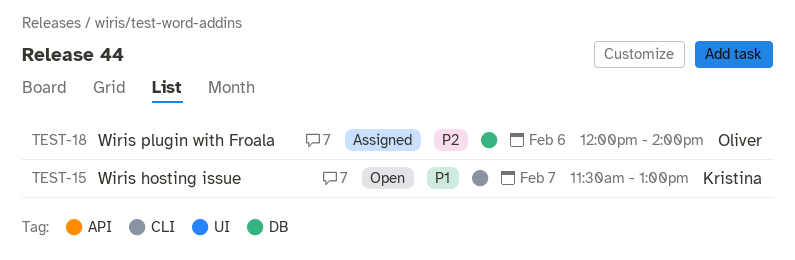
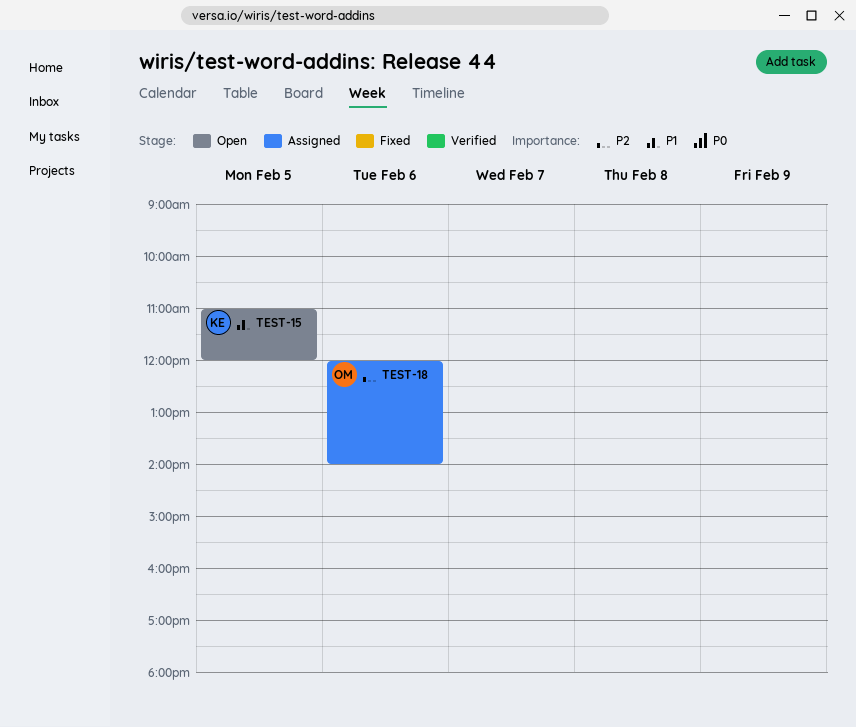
TEST-15, day: Feb 7 -> Feb 5
TEST-15, begins: 11:30 -> 11:00
TEST-15, ends: 13:00 -> 12:00

